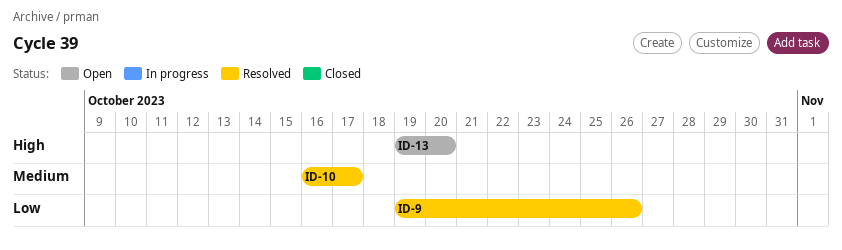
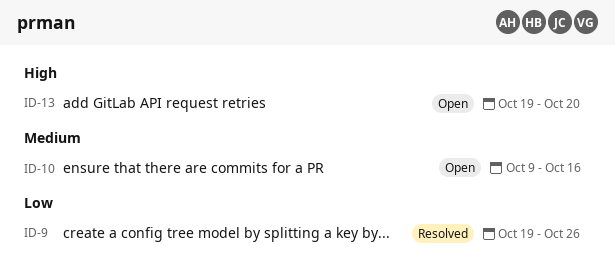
ID-10, status: Resolved -> Open
ID-10, start: Oct 16 -> Oct 9
ID-10, due: Oct 17 -> Oct 16

